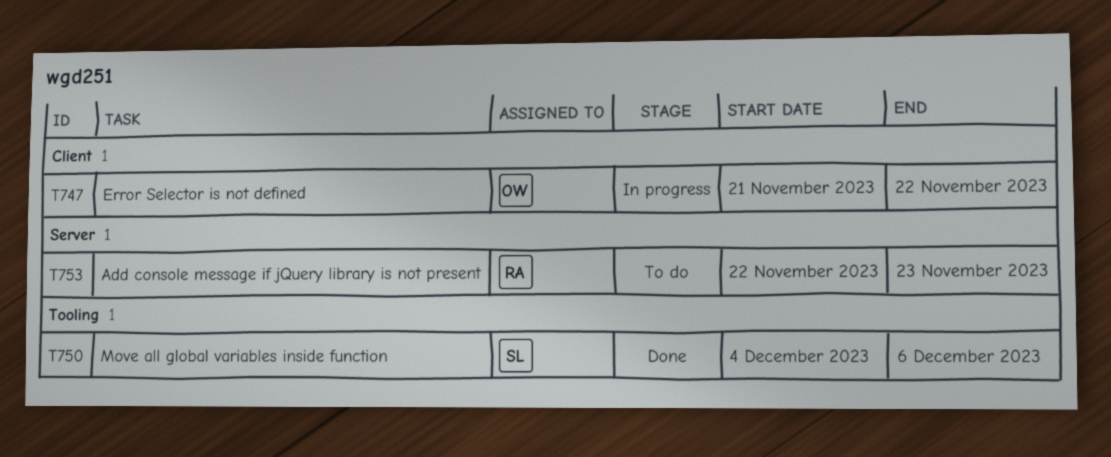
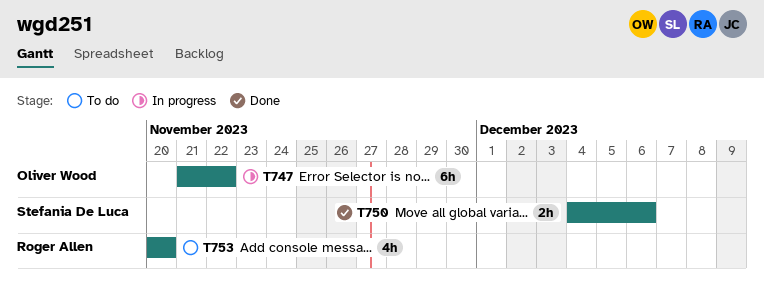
T753, start: Nov 22 -> Nov 20
T753, due: Nov 23 -> Nov 20

